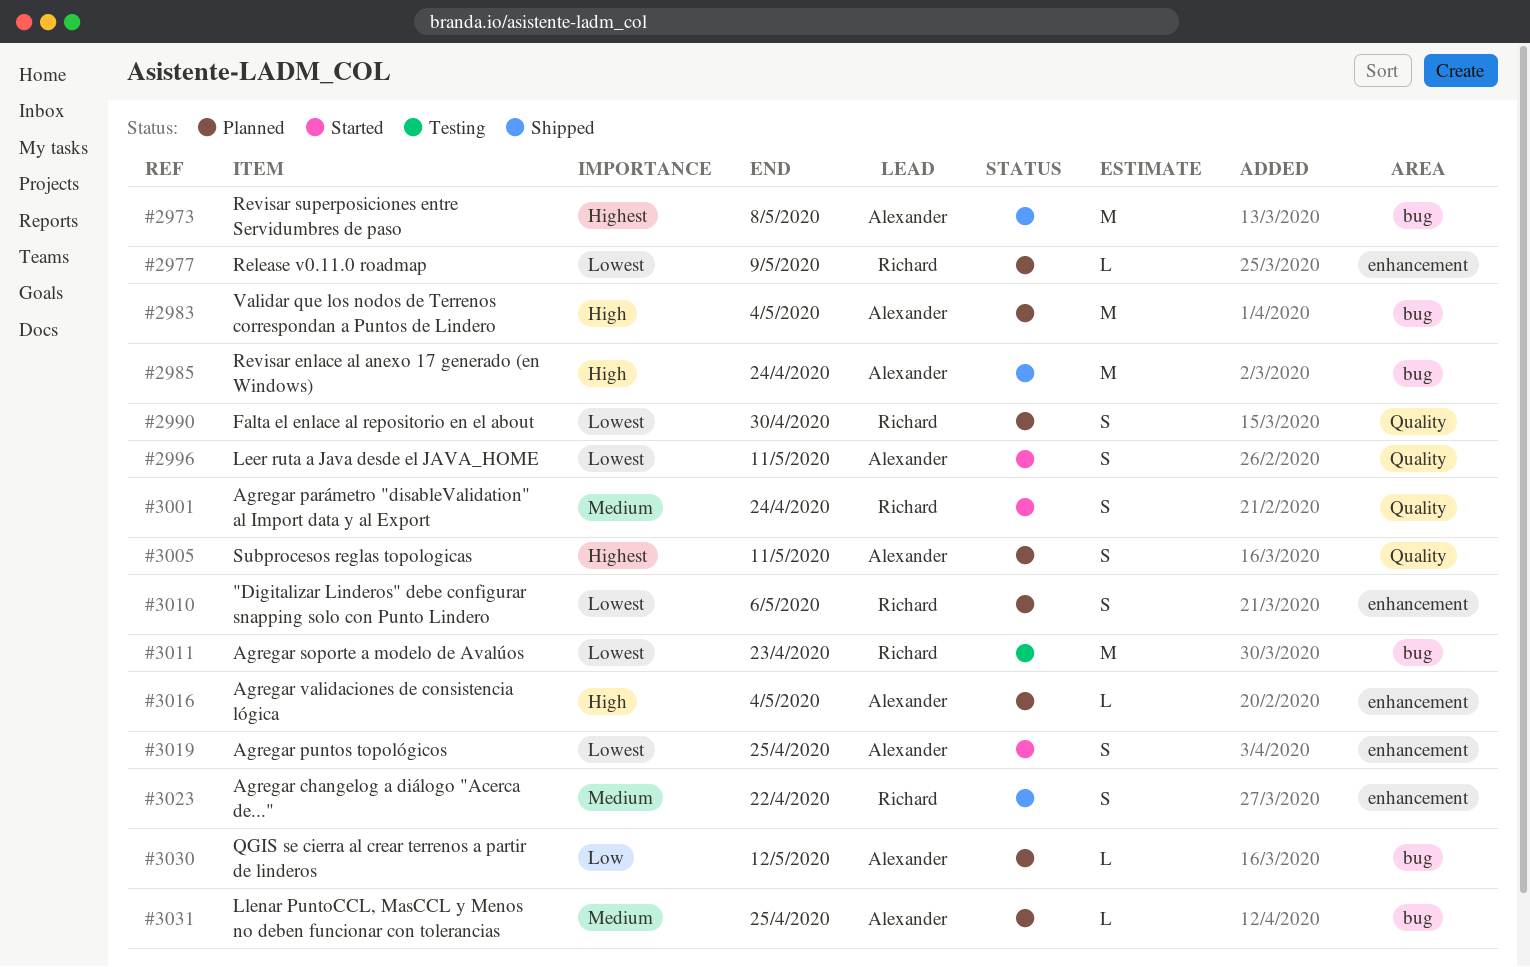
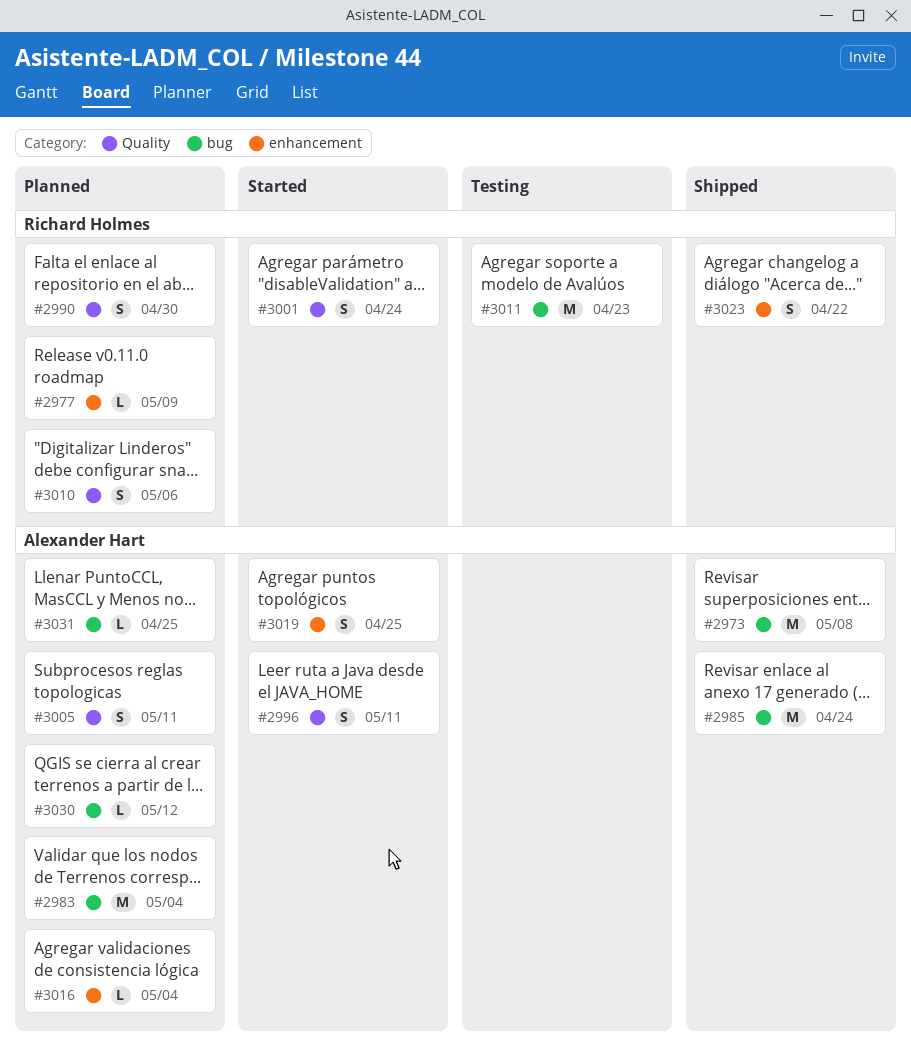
#3010, label: enhancement -> Quality

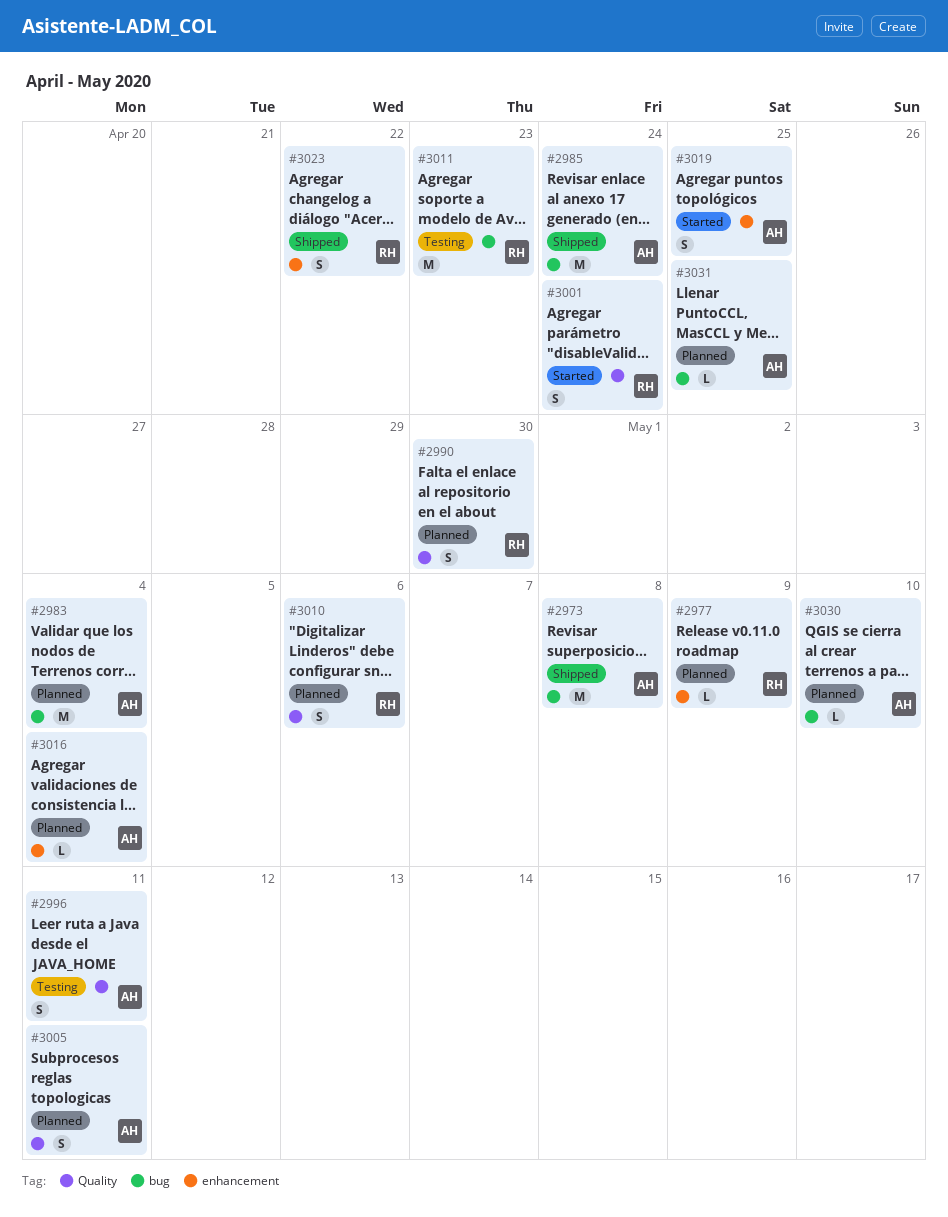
#2996, status: Started -> Testing
#3030, due: May 12 -> May 10

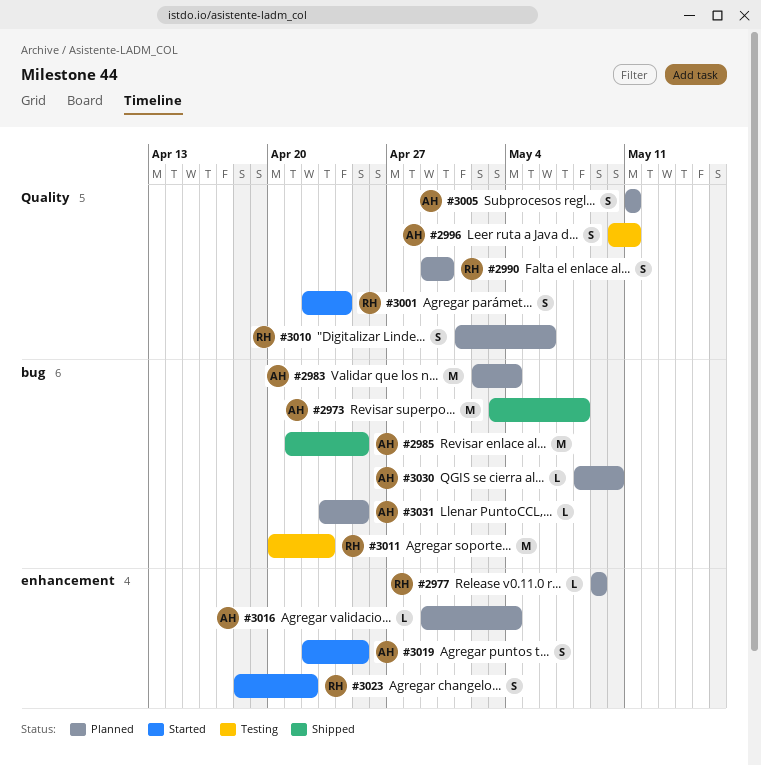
#2985, due: Apr 24 -> Apr 25
#3023, status: Shipped -> Started

